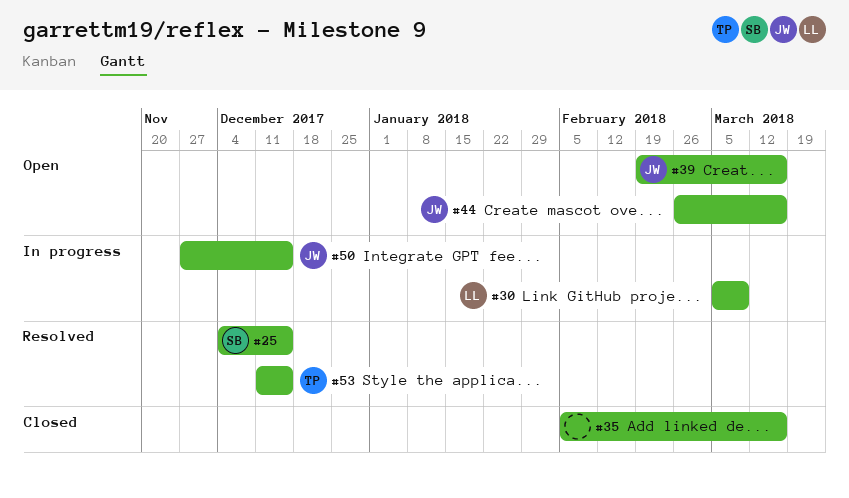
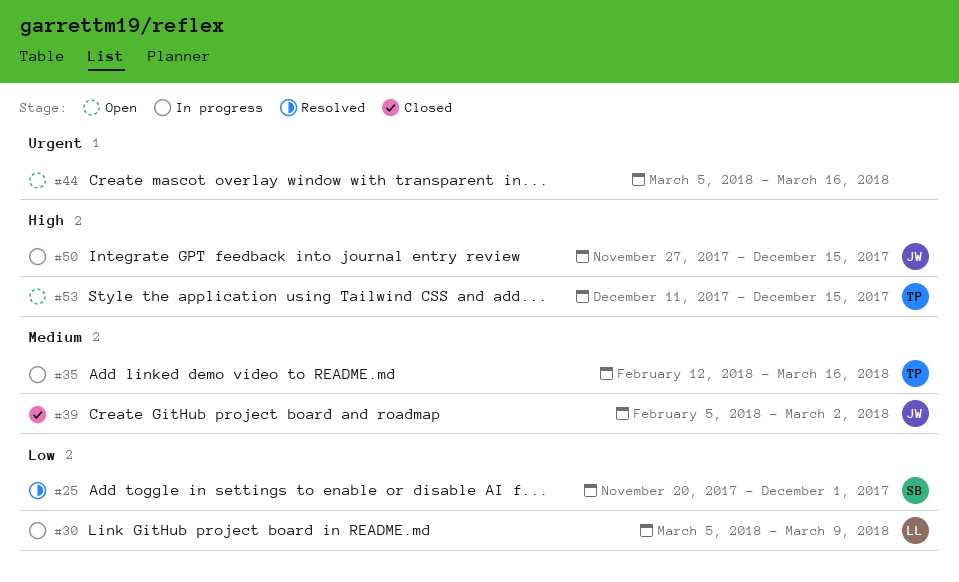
#25, start: Dec 4 -> Nov 20
#25, due: Dec 15 -> Dec 1
#35, status: Closed -> In progress
#35, owner: none -> TP
#35, start: Feb 5 -> Feb 12
#39, status: Open -> Closed
#39, start: Feb 19 -> Feb 5
#39, due: Mar 16 -> Mar 2
#44, owner: JW -> none
#44, start: Feb 26 -> Mar 5
#53, status: Resolved -> Open

